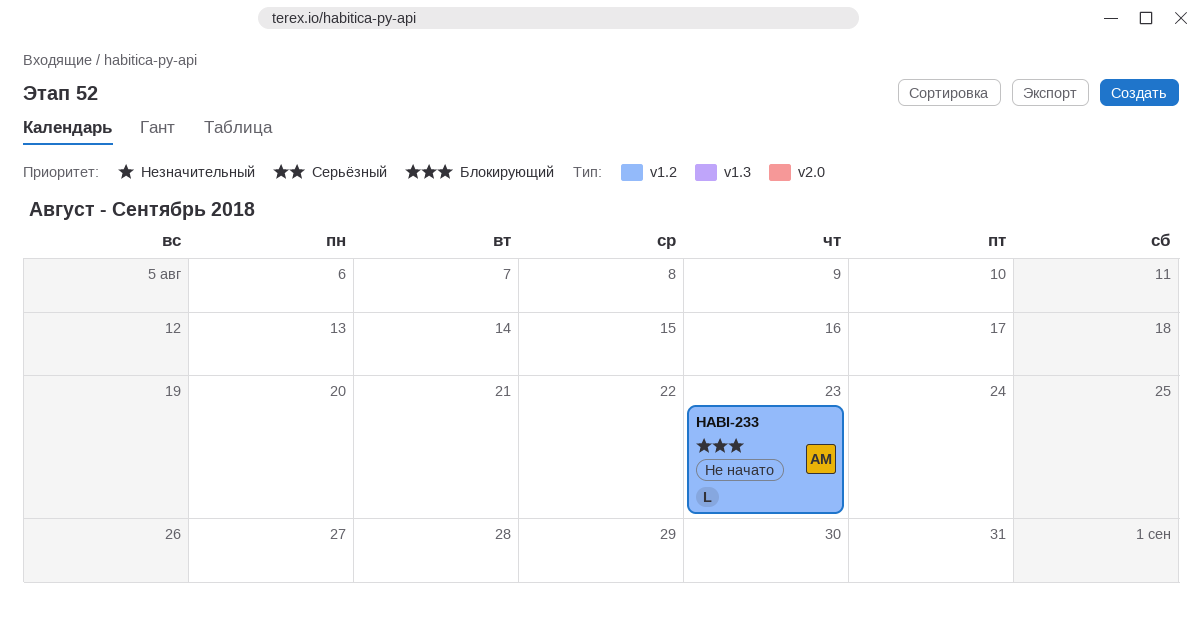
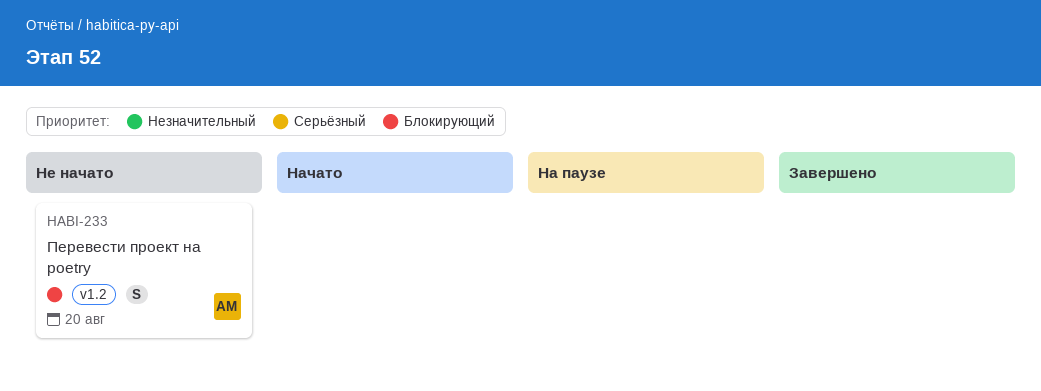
HABI-233, estimate: L -> S
HABI-233, due: Aug 23 -> Aug 20

